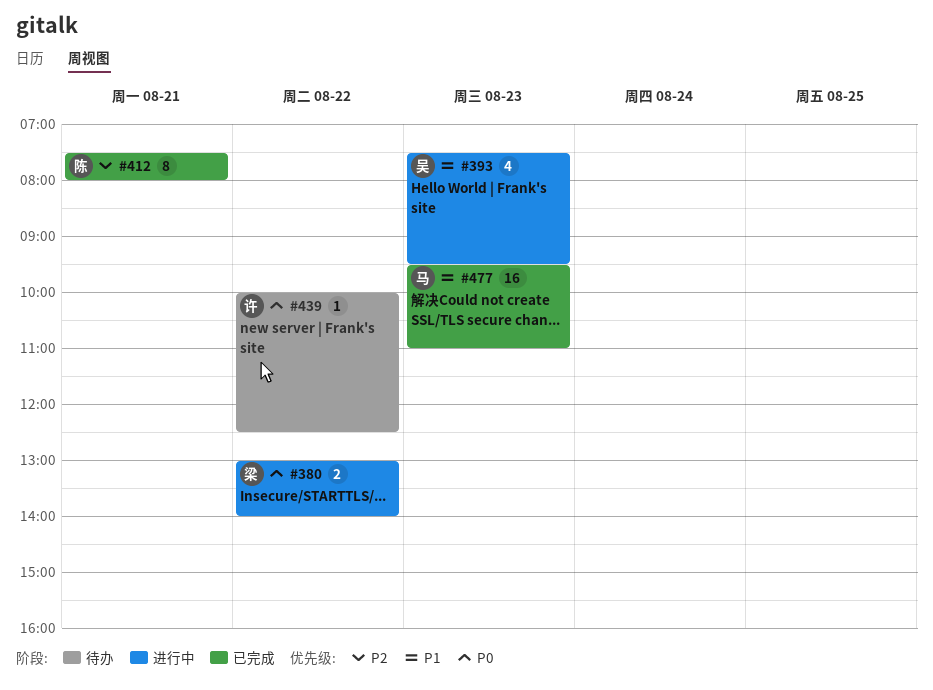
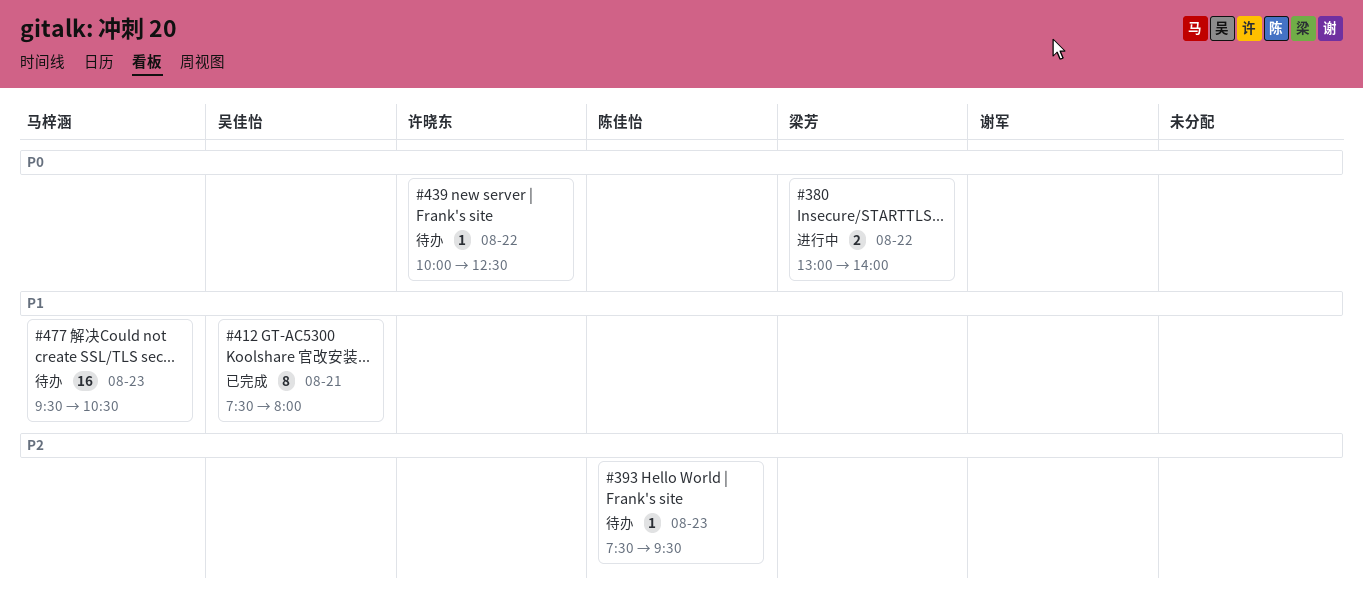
#393, status: 进行中 -> 待办
#393, owner: 吴佳怡 -> 陈佳怡
#393, priority: P1 -> P2
#393, estimate: 4 -> 1
#412, owner: 陈佳怡 -> 吴佳怡
#412, priority: P2 -> P1
#477, status: 已完成 -> 待办
#477, ends: 11:00 -> 10:30

